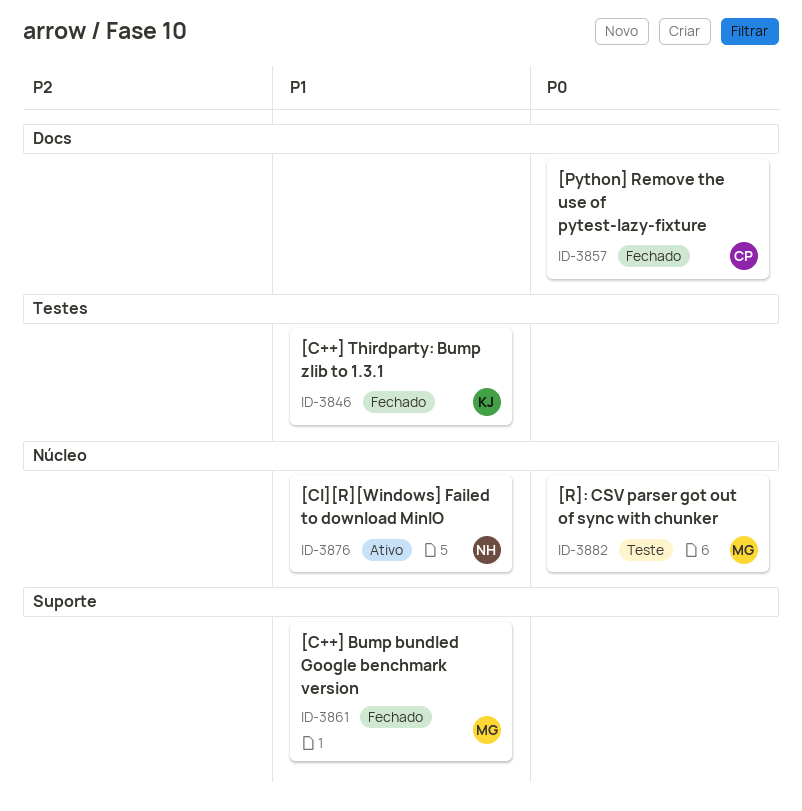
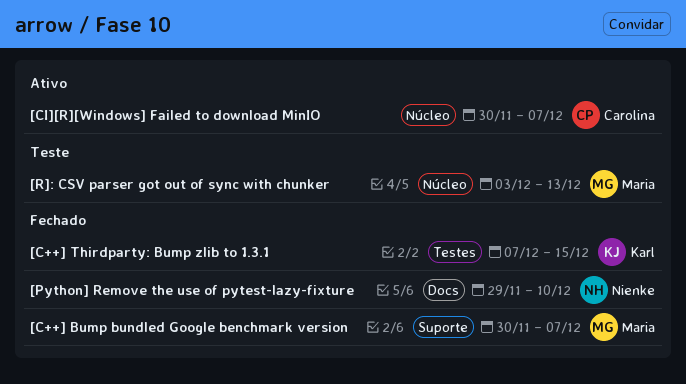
[CI][R][Windows] Failed to download MinIO, owner: Nienke -> Carolina
[Python] Remove the use of pytest-lazy-fixture, owner: Carolina -> Nienke

